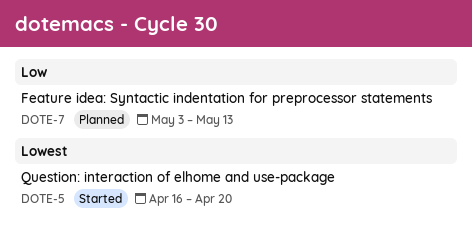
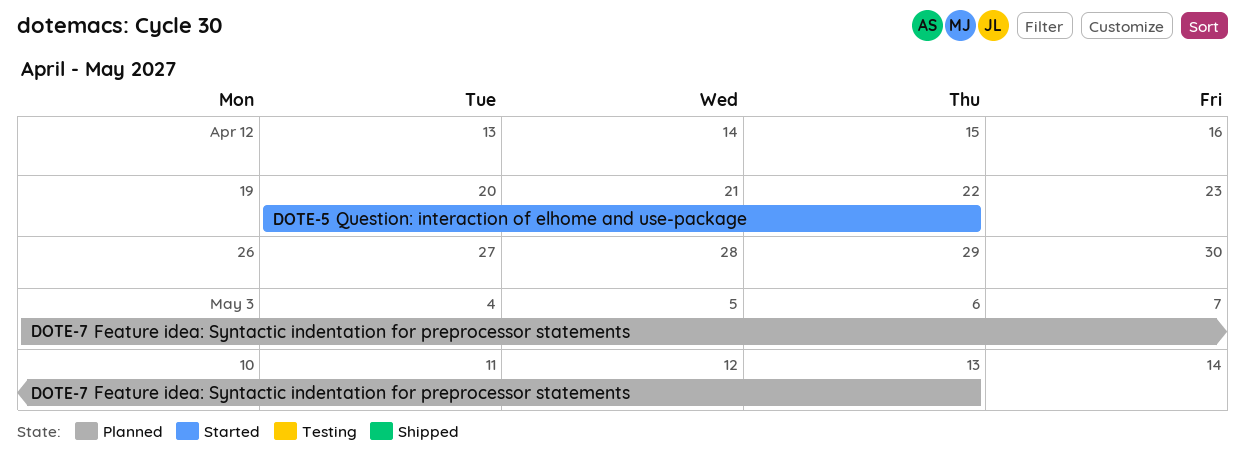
DOTE-5, start: Apr 16 -> Apr 20
DOTE-5, due: Apr 20 -> Apr 22

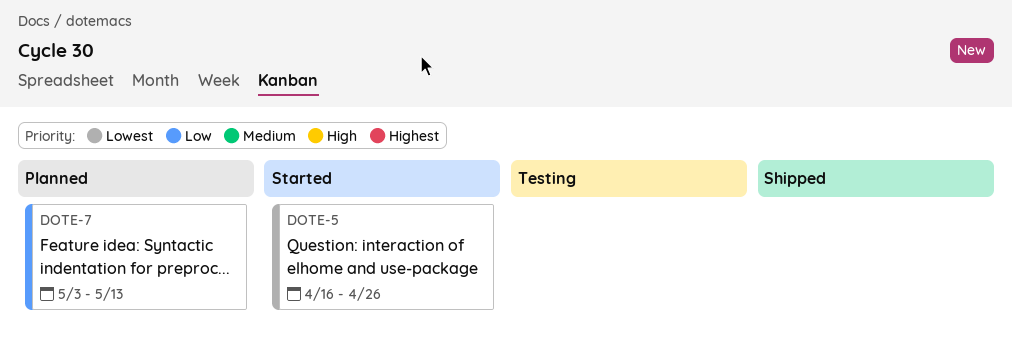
DOTE-5, start: Apr 20 -> Apr 16
DOTE-5, due: Apr 22 -> Apr 26

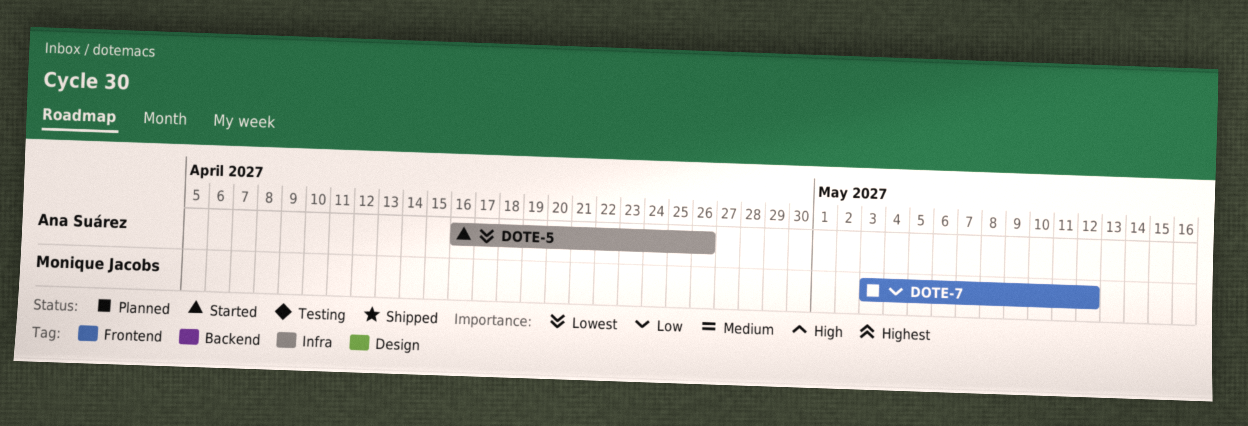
DOTE-7, due: May 13 -> May 12

